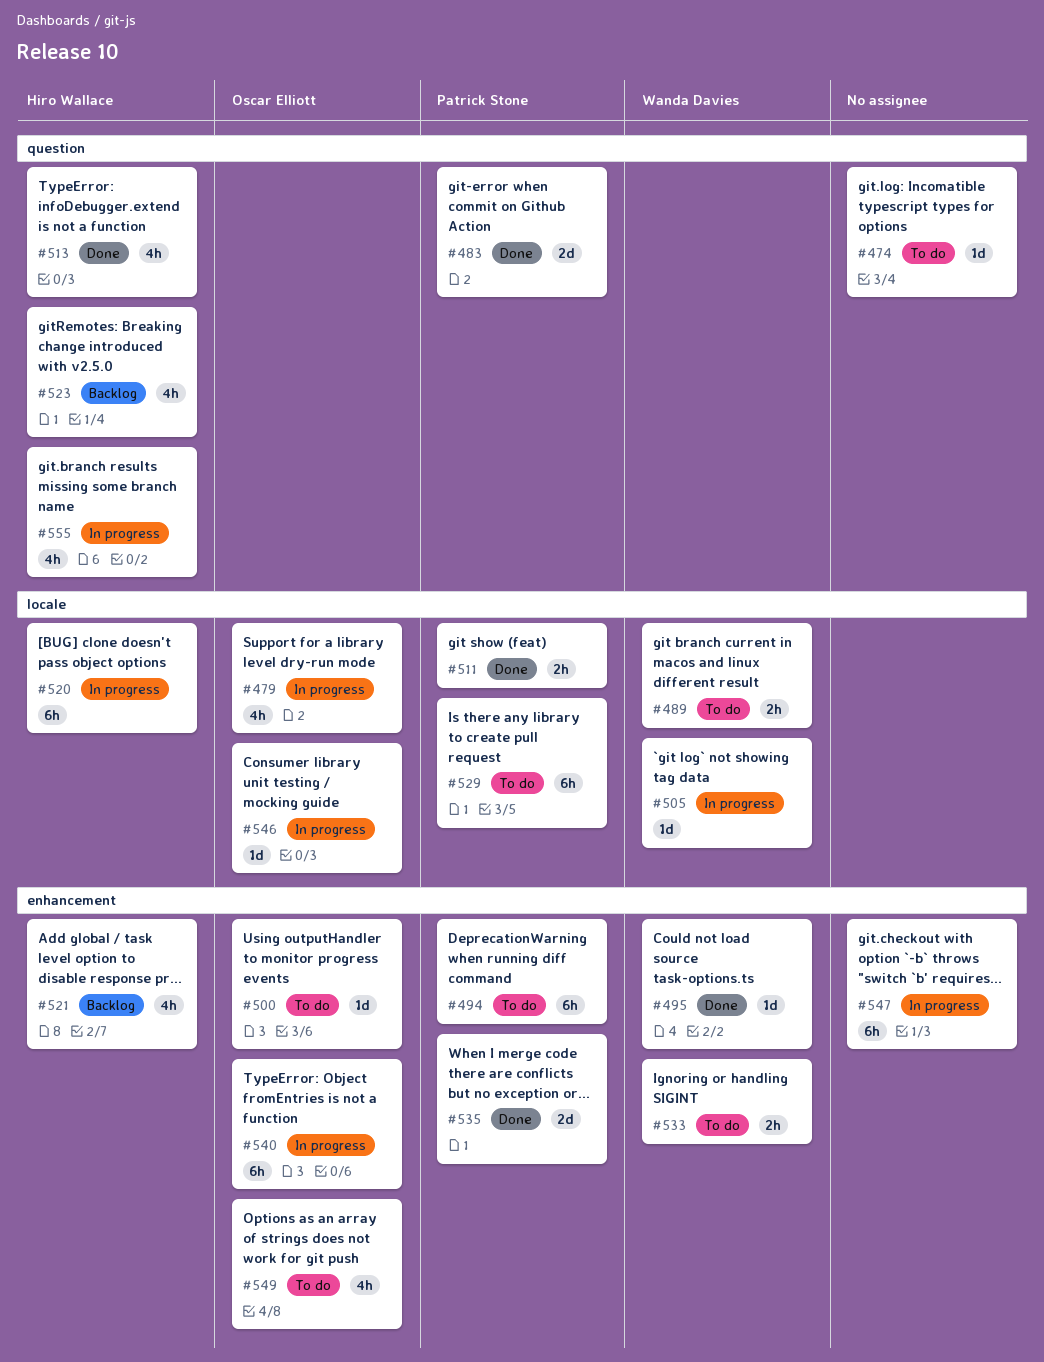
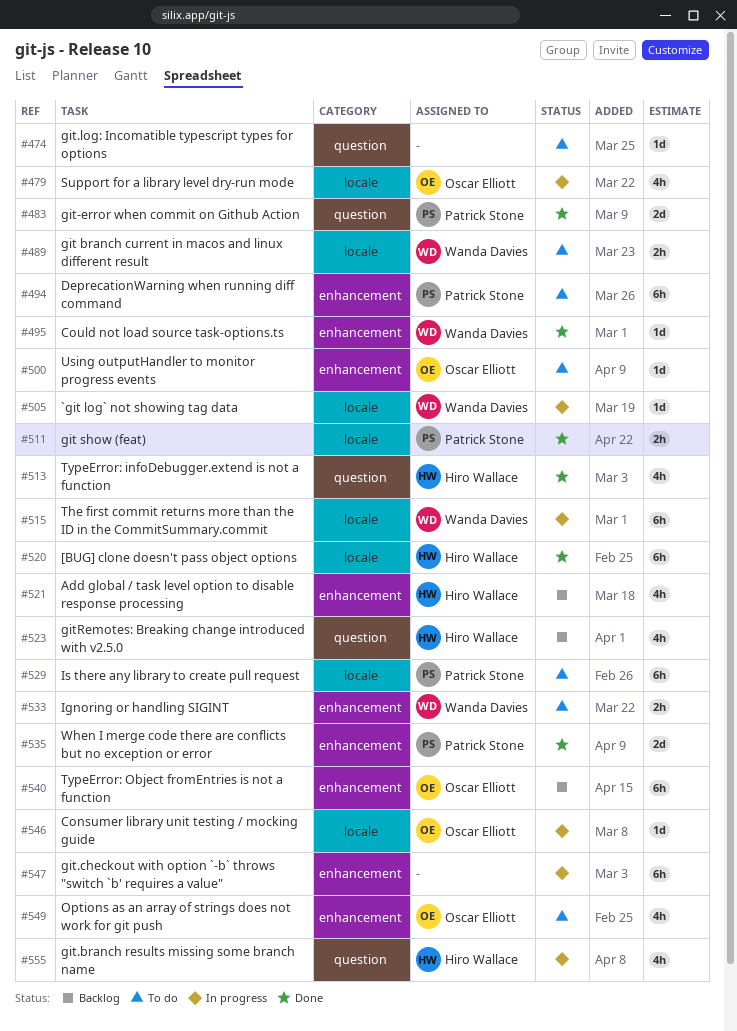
#515: none -> present
#520, status: In progress -> Done
#540, status: In progress -> Backlog

